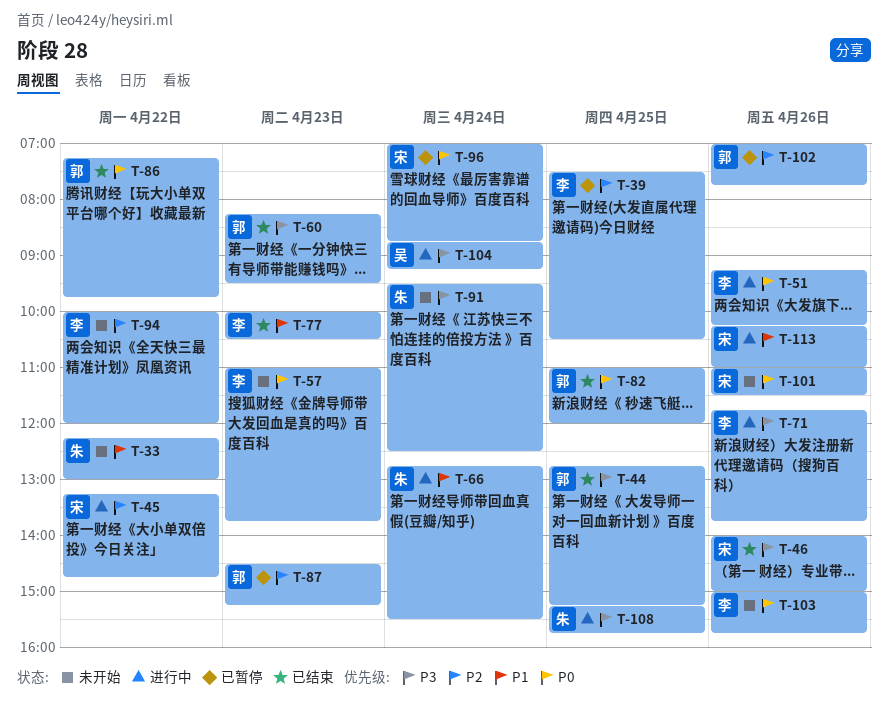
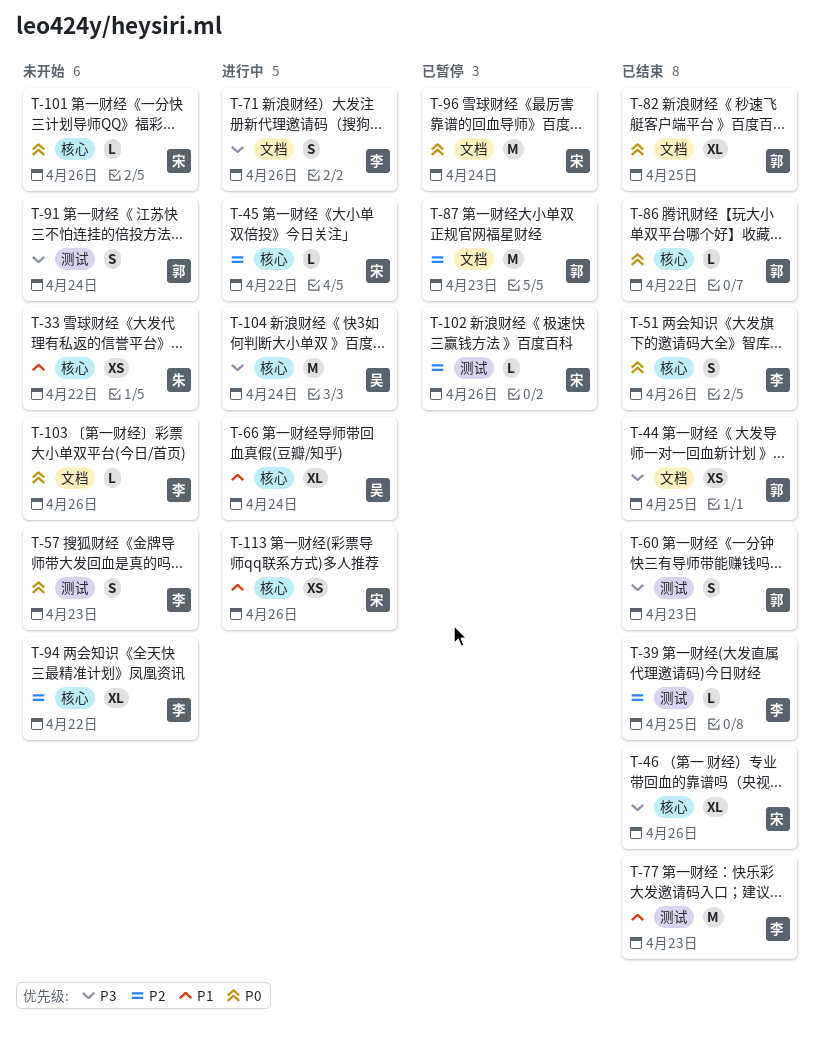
T-39, status: 已暂停 -> 已结束
T-51, status: 进行中 -> 已结束
T-66, owner: 朱 -> 吴
T-91, owner: 朱 -> 郭
T-102, owner: 郭 -> 宋
T-108: present -> none

